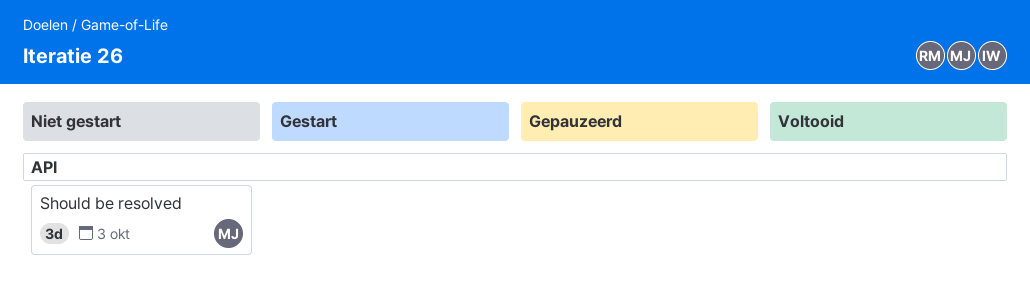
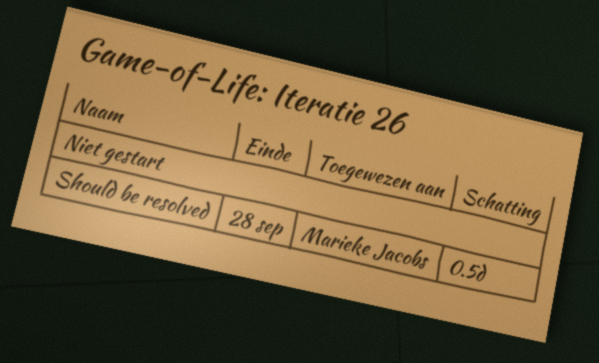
Should be resolved, estimate: 3d -> 0.5d
Should be resolved, due: Oct 3 -> Sep 28

